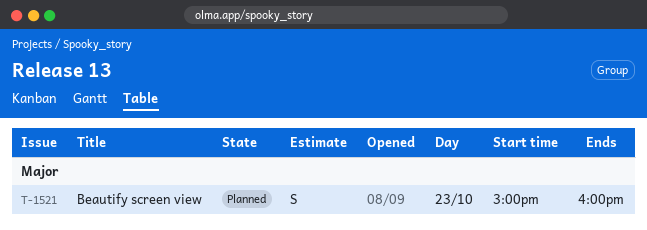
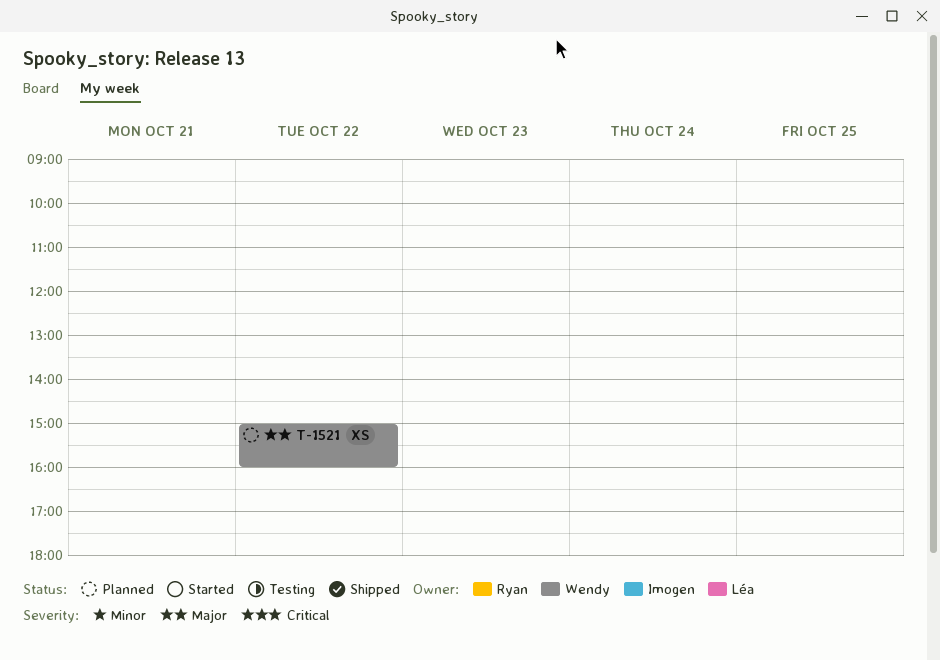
T-1521, estimate: S -> XS
T-1521, day: Oct 23 -> Oct 22

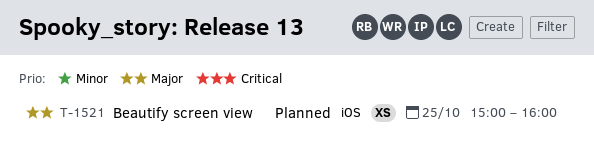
T-1521, day: Oct 22 -> Oct 25

